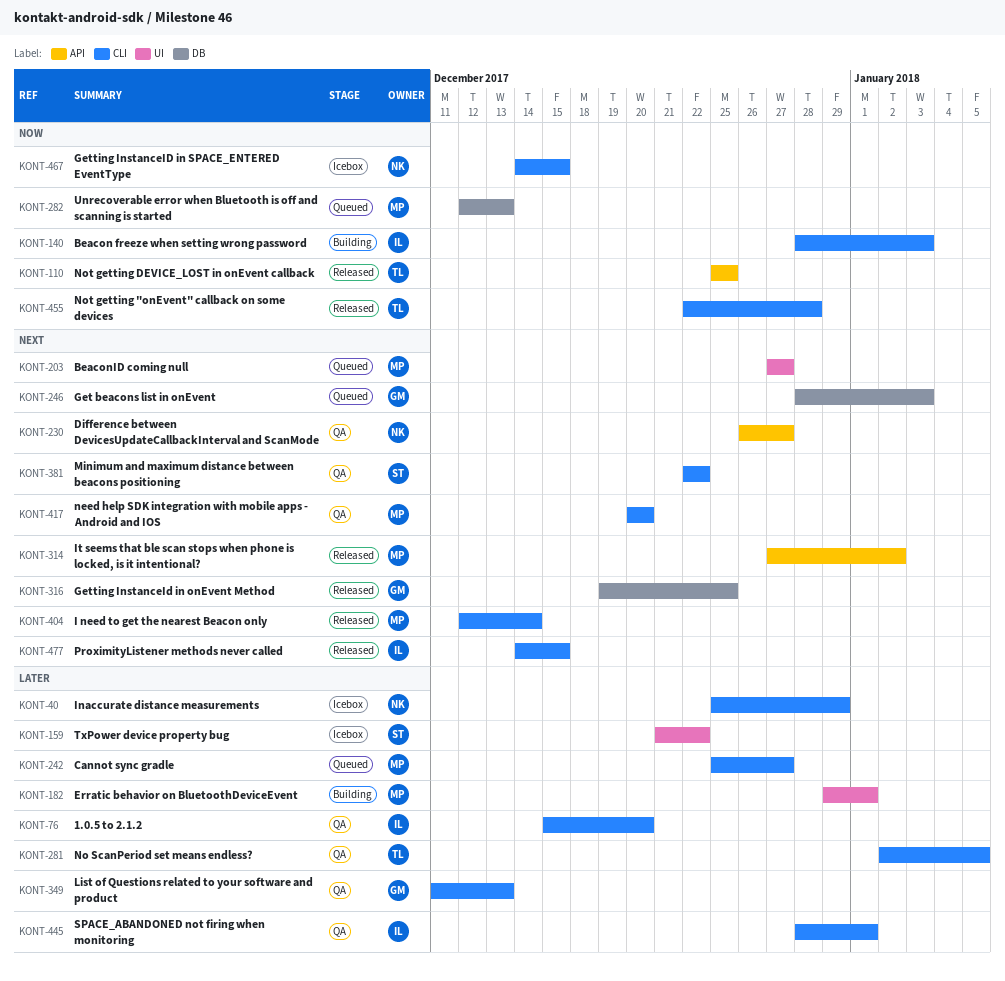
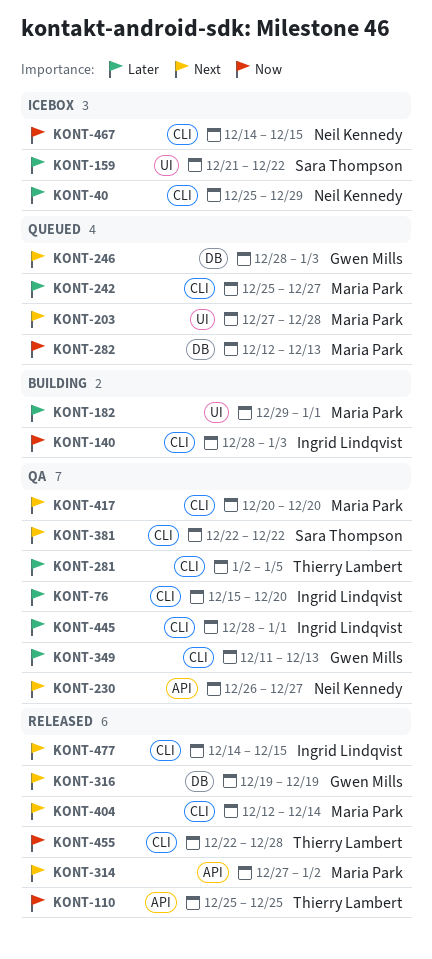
KONT-203, due: Dec 27 -> Dec 28
KONT-316, due: Dec 25 -> Dec 19

